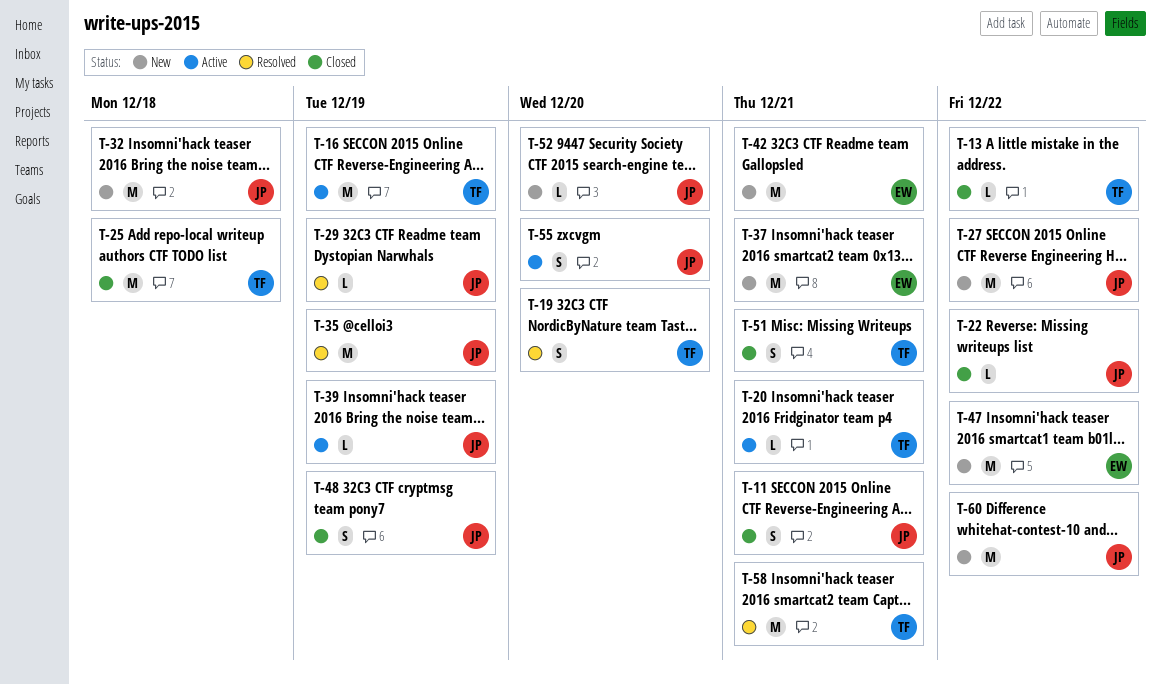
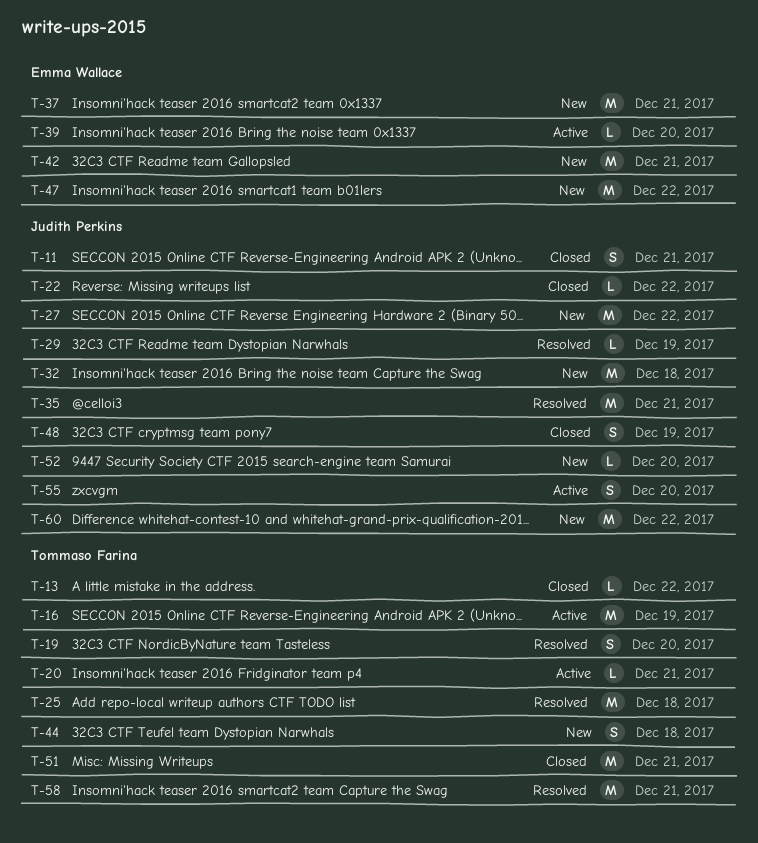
T-25, status: Closed -> Resolved
T-35, due: Dec 19 -> Dec 21
T-39, owner: Judith Perkins -> Emma Wallace
T-39, due: Dec 19 -> Dec 20
T-44: none -> present
T-51, estimate: S -> M

